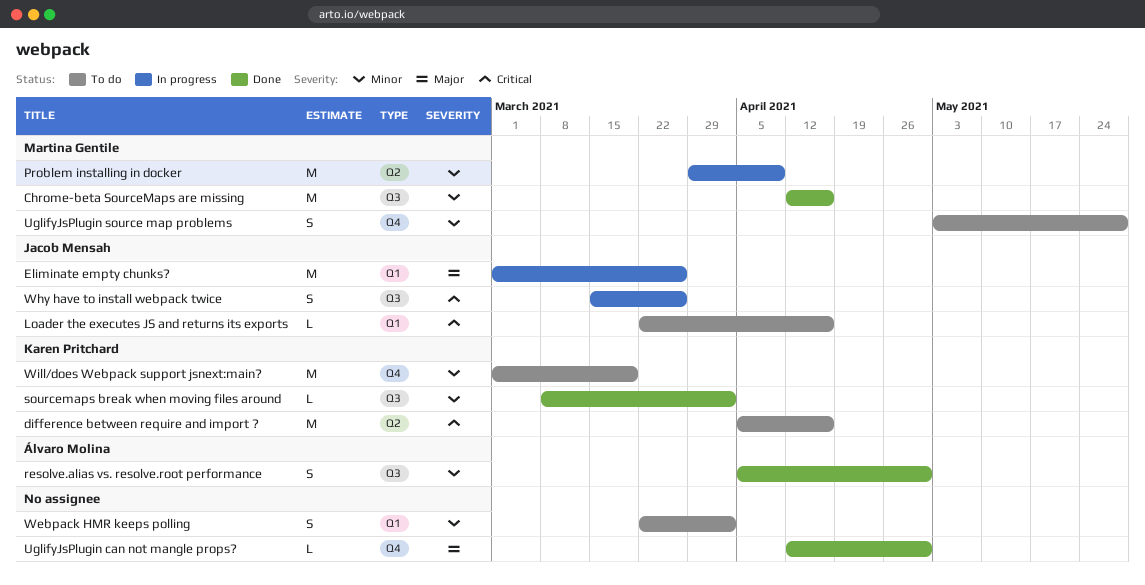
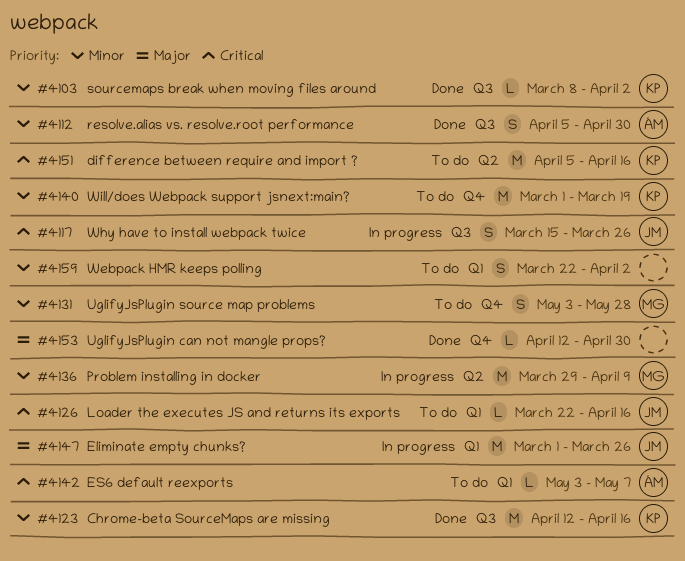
Chrome-beta SourceMaps are missing, owner: Martina Gentile -> Karen Pritchard
ES6 default reexports: none -> present

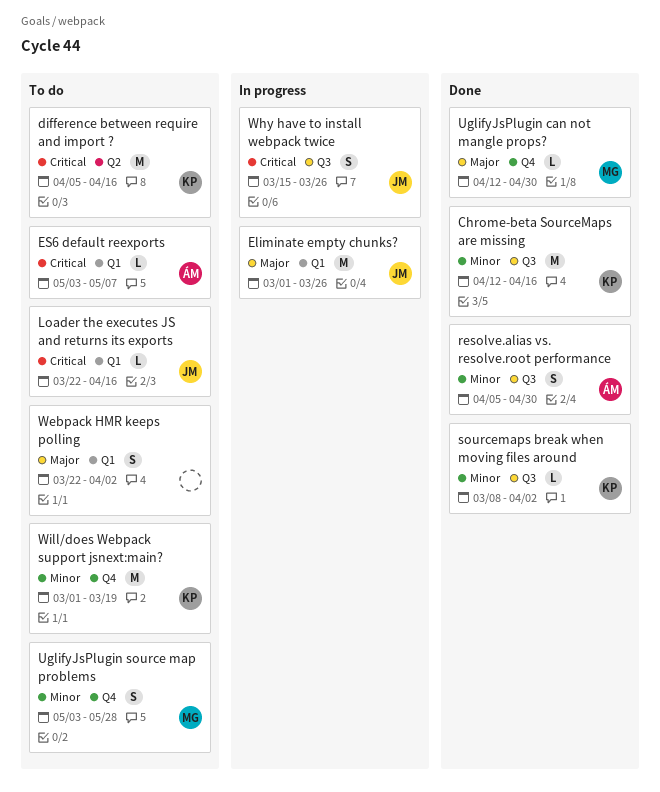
Problem installing in docker: present -> none
UglifyJsPlugin can not mangle props?, owner: none -> MG
Webpack HMR keeps polling, priority: Minor -> Major

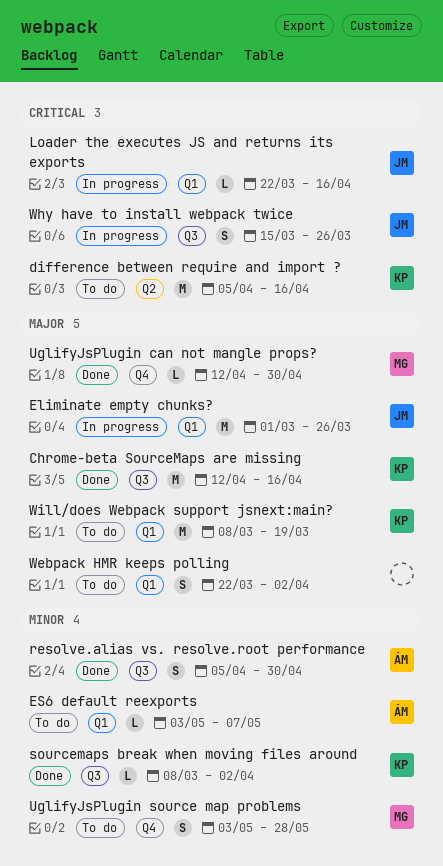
Chrome-beta SourceMaps are missing, priority: Minor -> Major
ES6 default reexports, priority: Critical -> Minor
Loader the executes JS and returns its exports, status: To do -> In progress
Will/does Webpack support jsnext:main?, priority: Minor -> Major
Will/does Webpack support jsnext:main?, label: Q4 -> Q1
Will/does Webpack support jsnext:main?, start: Mar 1 -> Mar 8

